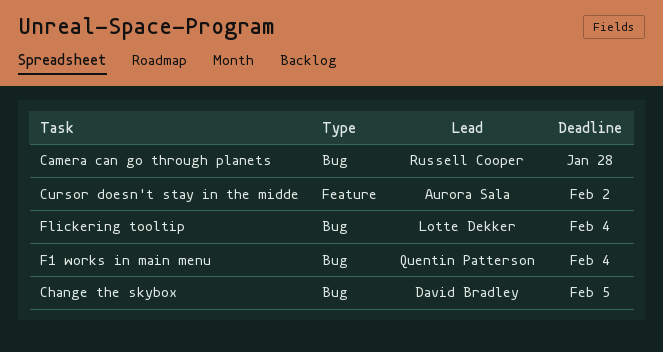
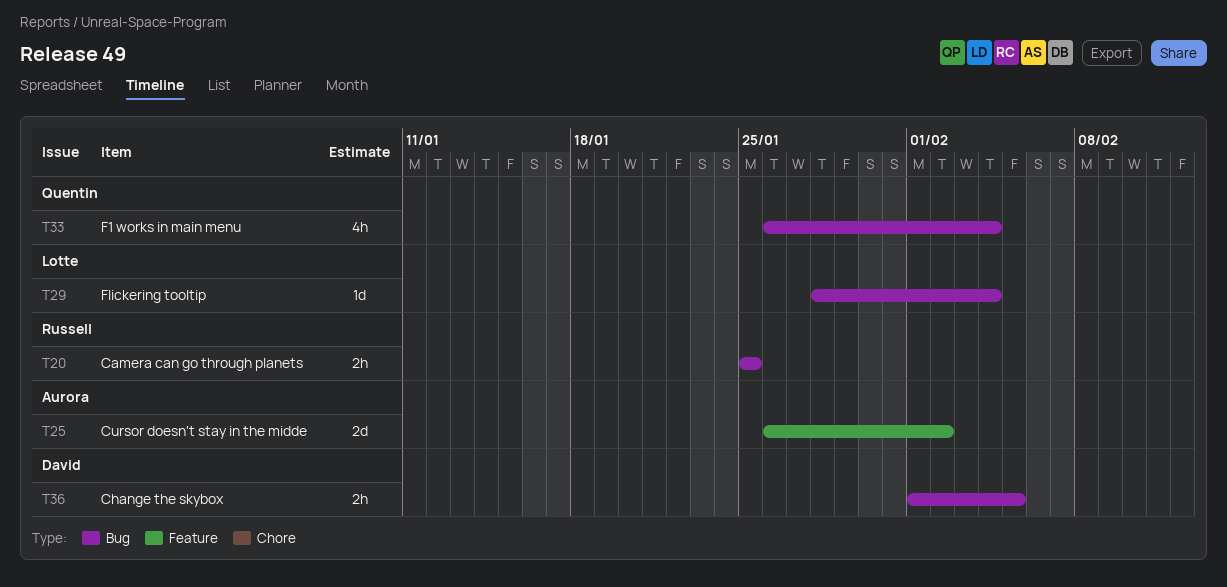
Camera can go through planets, due: Jan 28 -> Jan 25

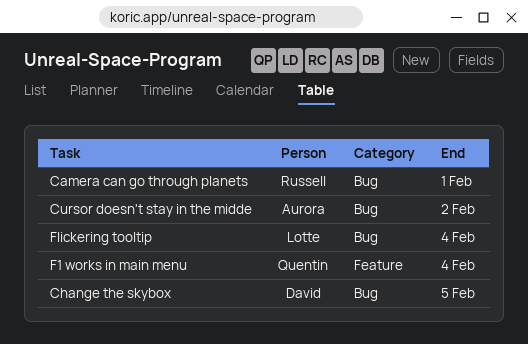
Camera can go through planets, due: Jan 25 -> Feb 1
Cursor doesn't stay in the midde, label: Feature -> Bug
F1 works in main menu, label: Bug -> Feature

